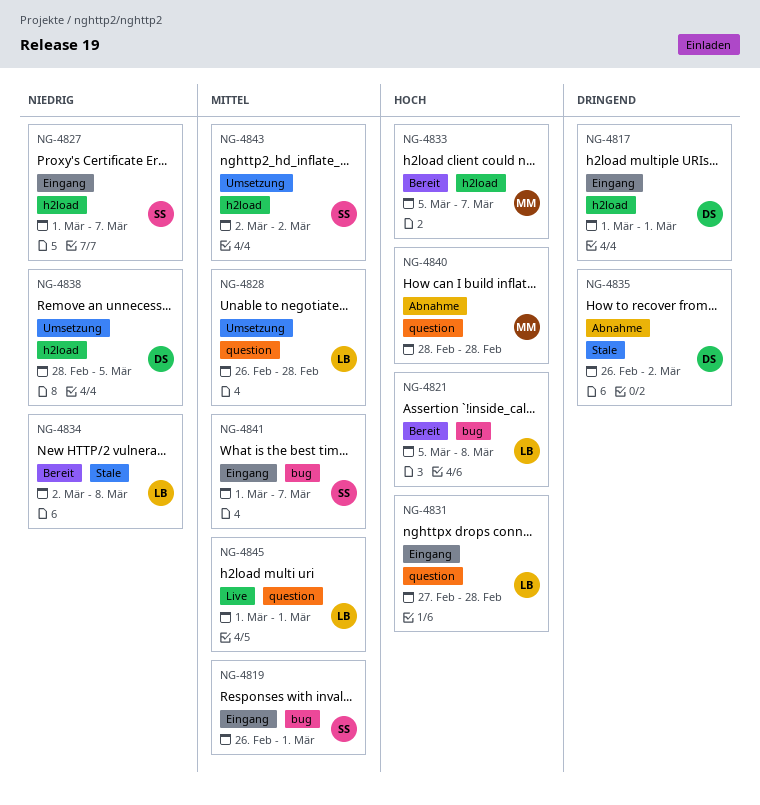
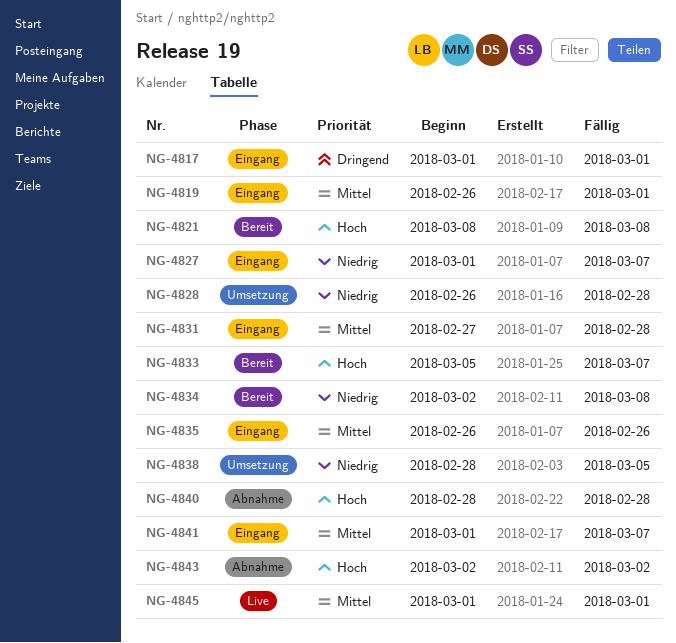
NG-4821, start: Mar 5 -> Mar 8
NG-4828, priority: Mittel -> Niedrig
NG-4831, priority: Hoch -> Mittel
NG-4835, status: Abnahme -> Eingang
NG-4835, priority: Dringend -> Mittel
NG-4835, due: Mar 2 -> Feb 26
NG-4843, status: Umsetzung -> Abnahme
NG-4843, priority: Mittel -> Hoch

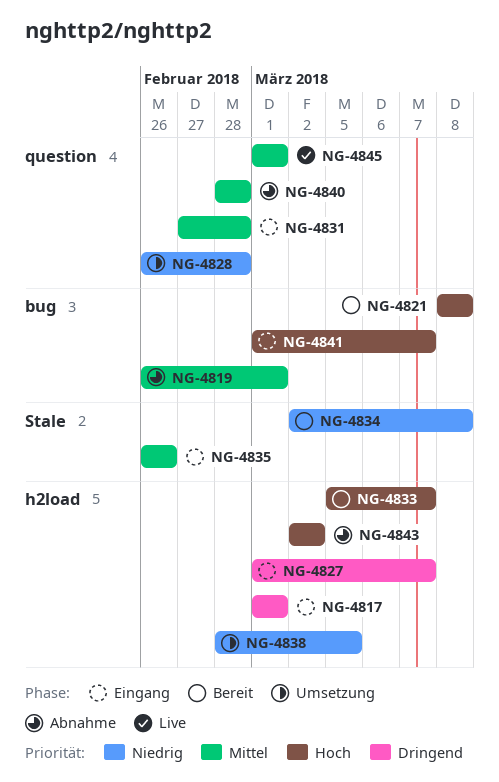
NG-4819, status: Eingang -> Abnahme
NG-4827, priority: Niedrig -> Dringend
NG-4840, priority: Hoch -> Mittel
NG-4841, priority: Mittel -> Hoch

